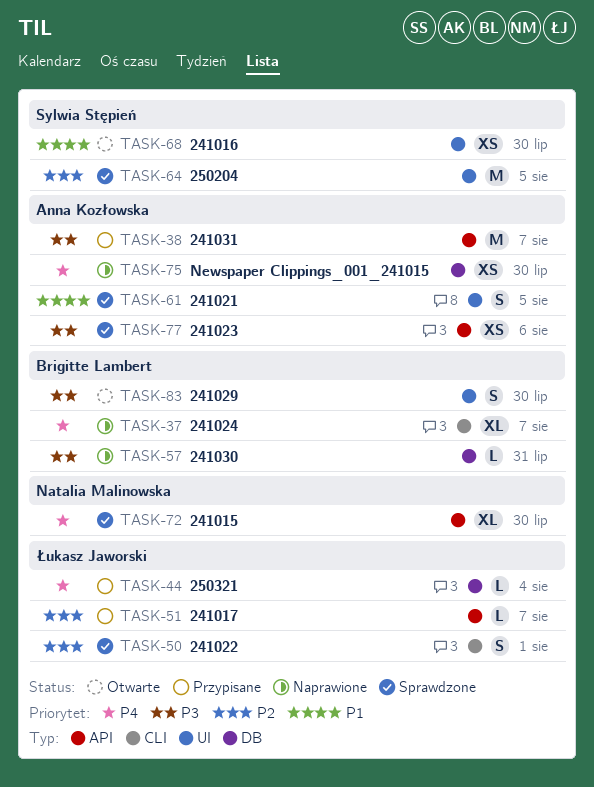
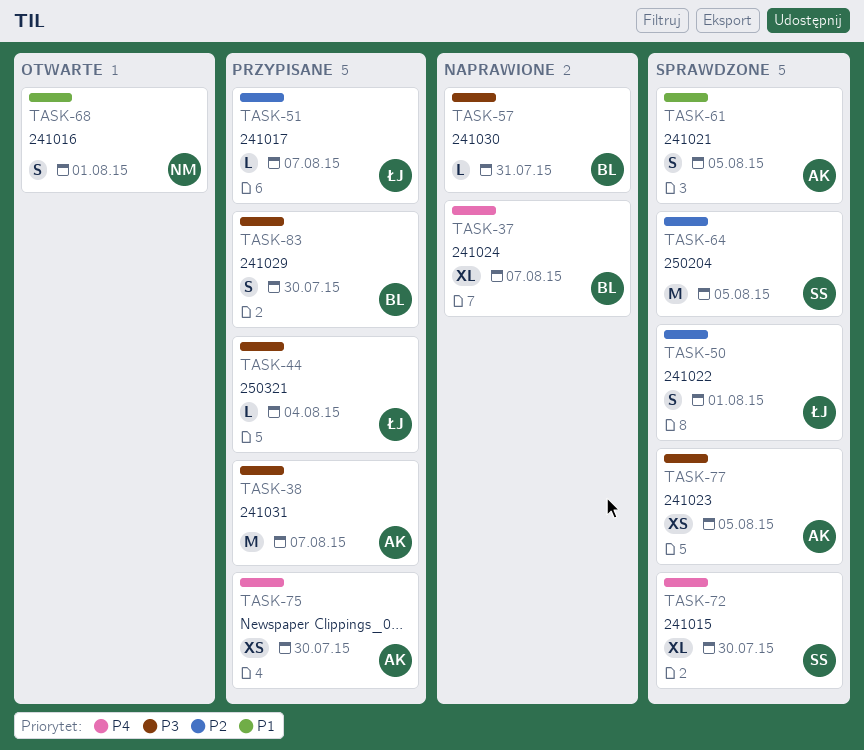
TASK-44, priority: P4 -> P3
TASK-68, owner: Sylwia Stępień -> Natalia Malinowska
TASK-68, estimate: XS -> S
TASK-68, due: Jul 30 -> Aug 1
TASK-72, owner: Natalia Malinowska -> Sylwia Stępień
TASK-75, status: Naprawione -> Przypisane
TASK-77, due: Aug 6 -> Aug 5
TASK-83, status: Otwarte -> Przypisane

